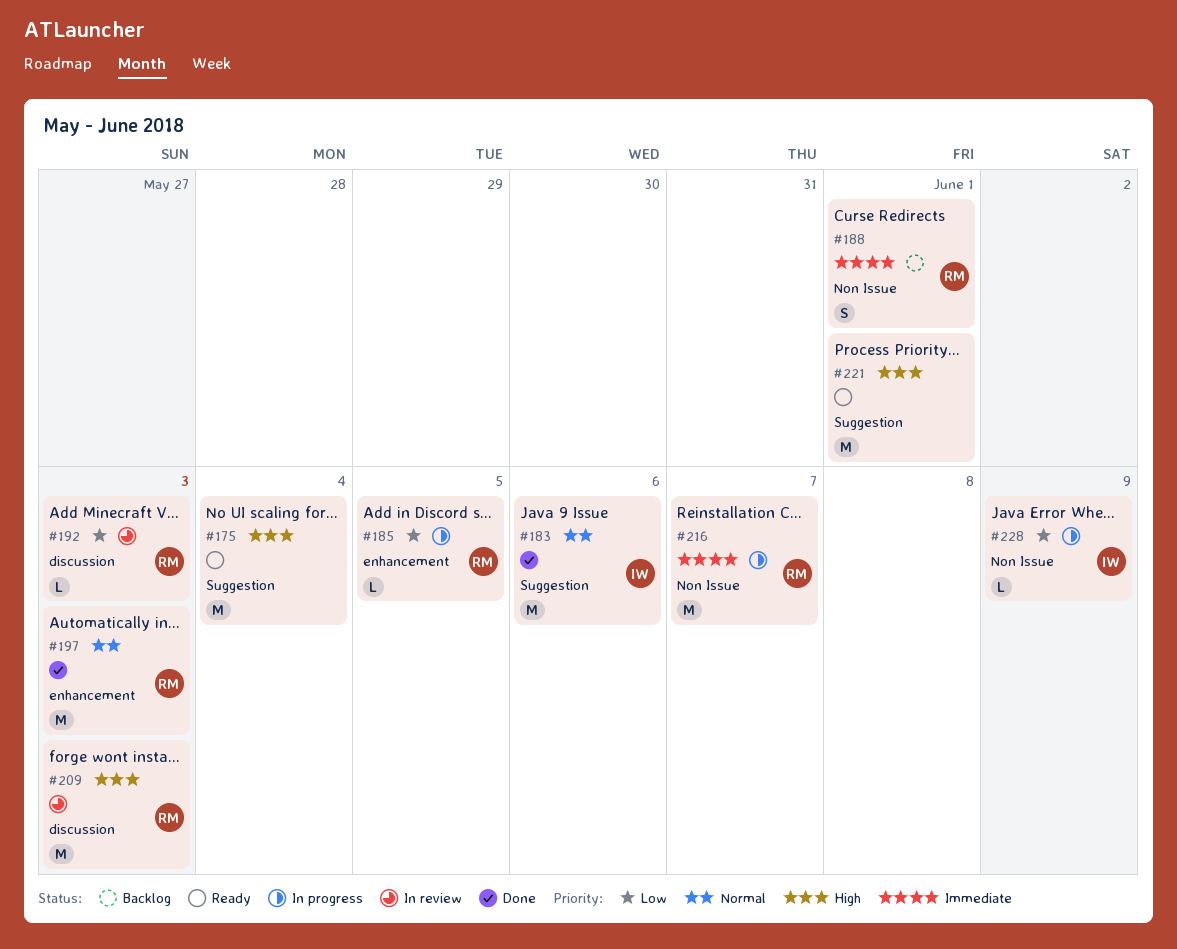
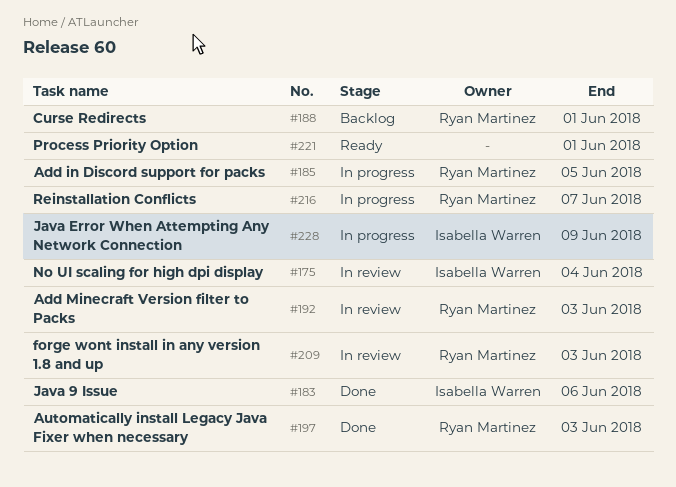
#175, status: Ready -> In review
#175, owner: none -> Isabella Warren

